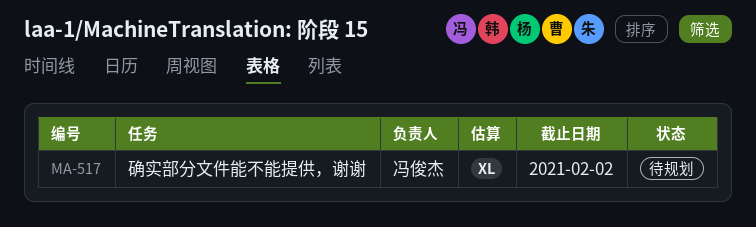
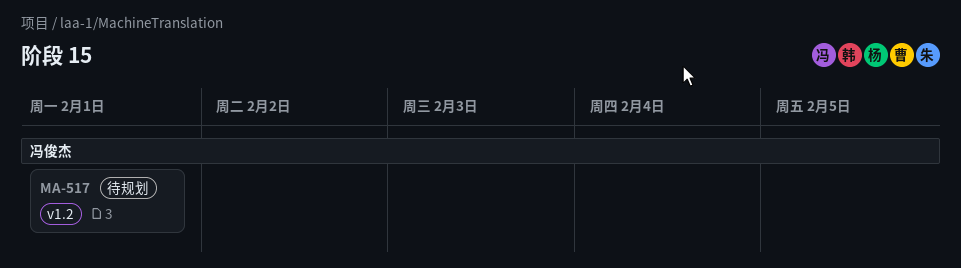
MA-517, due: Feb 2 -> Feb 1

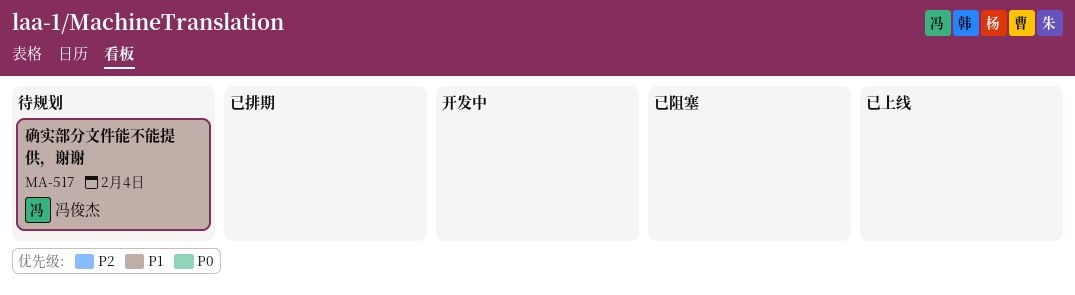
MA-517, due: Feb 1 -> Feb 4

